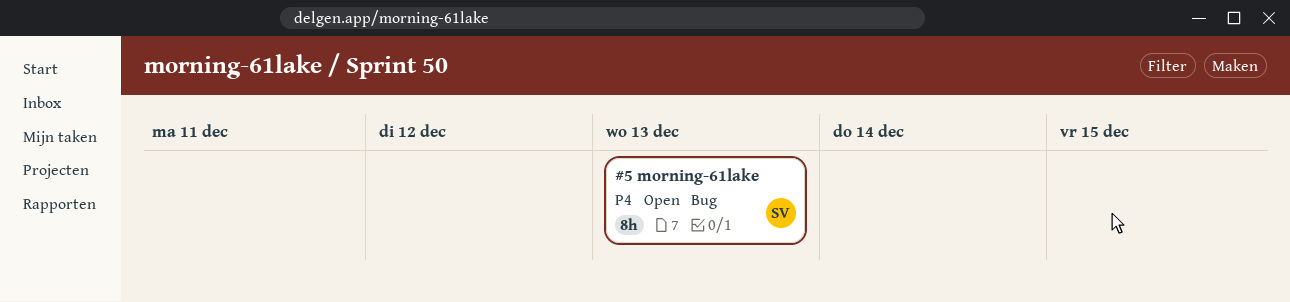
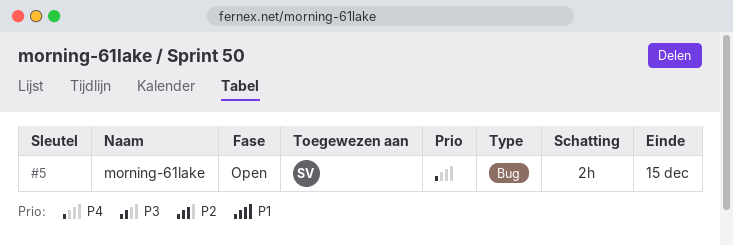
#5, estimate: 8h -> 2h
#5, due: Dec 13 -> Dec 15

